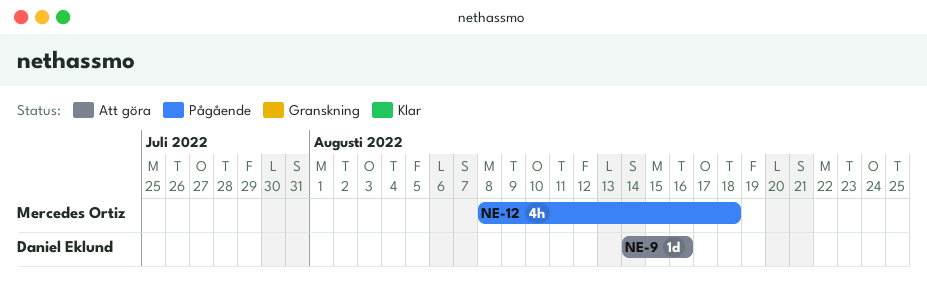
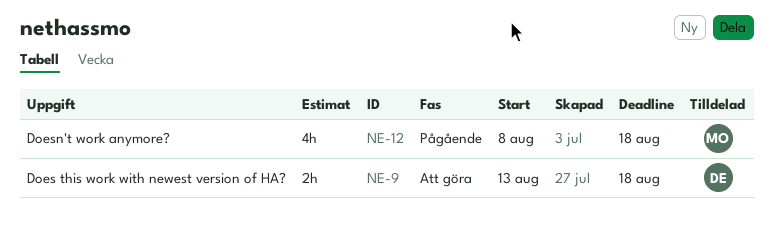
NE-9, estimate: 1d -> 2h
NE-9, start: Aug 14 -> Aug 13
NE-9, due: Aug 16 -> Aug 18

